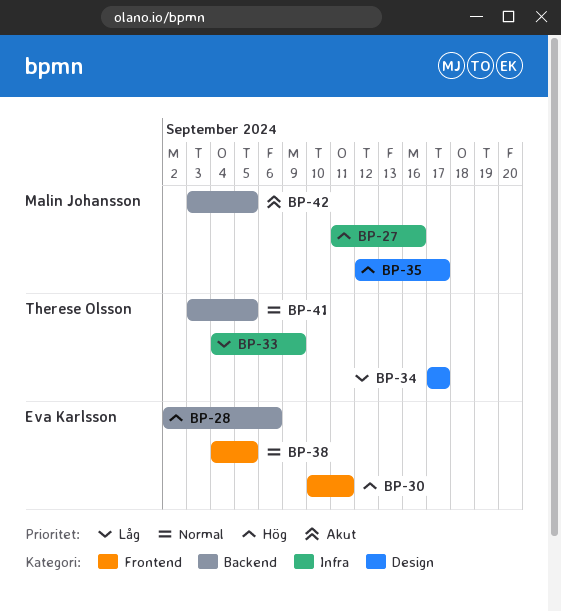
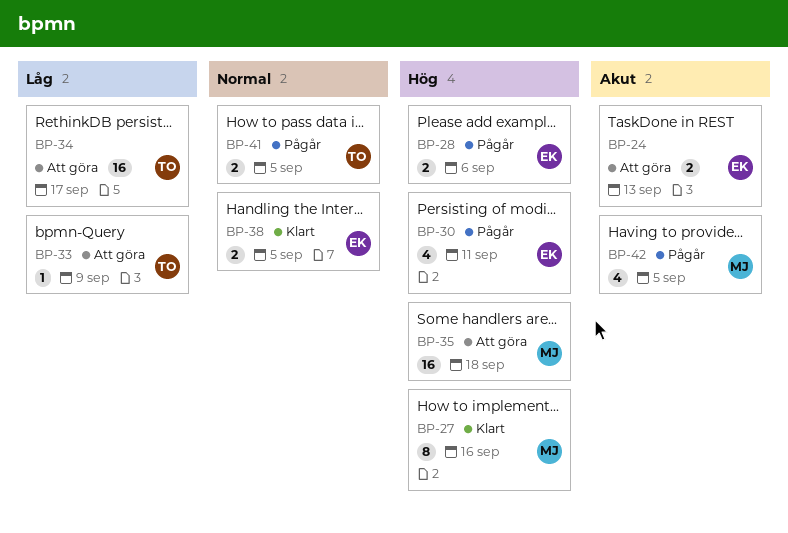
BP-24: none -> present
BP-35, due: Sep 17 -> Sep 18

